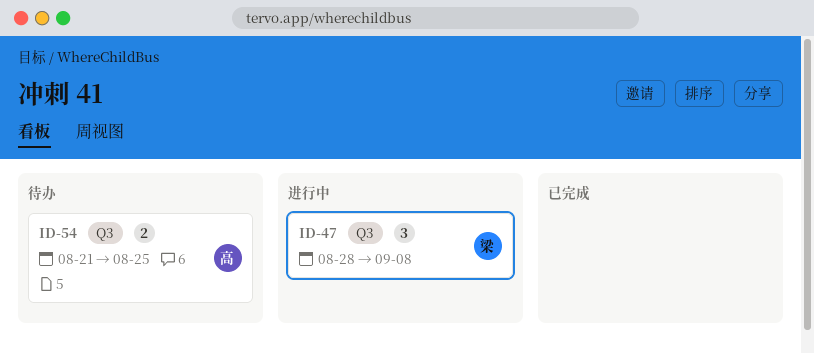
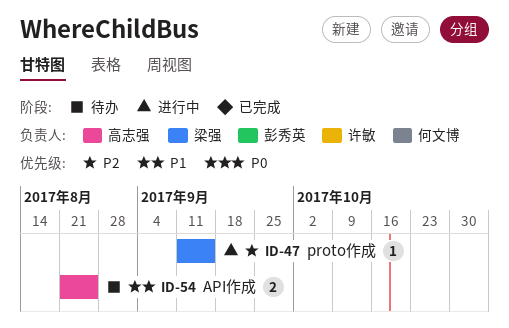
ID-47, estimate: 3 -> 1
ID-47, start: Aug 28 -> Sep 11
ID-47, due: Sep 8 -> Sep 15

